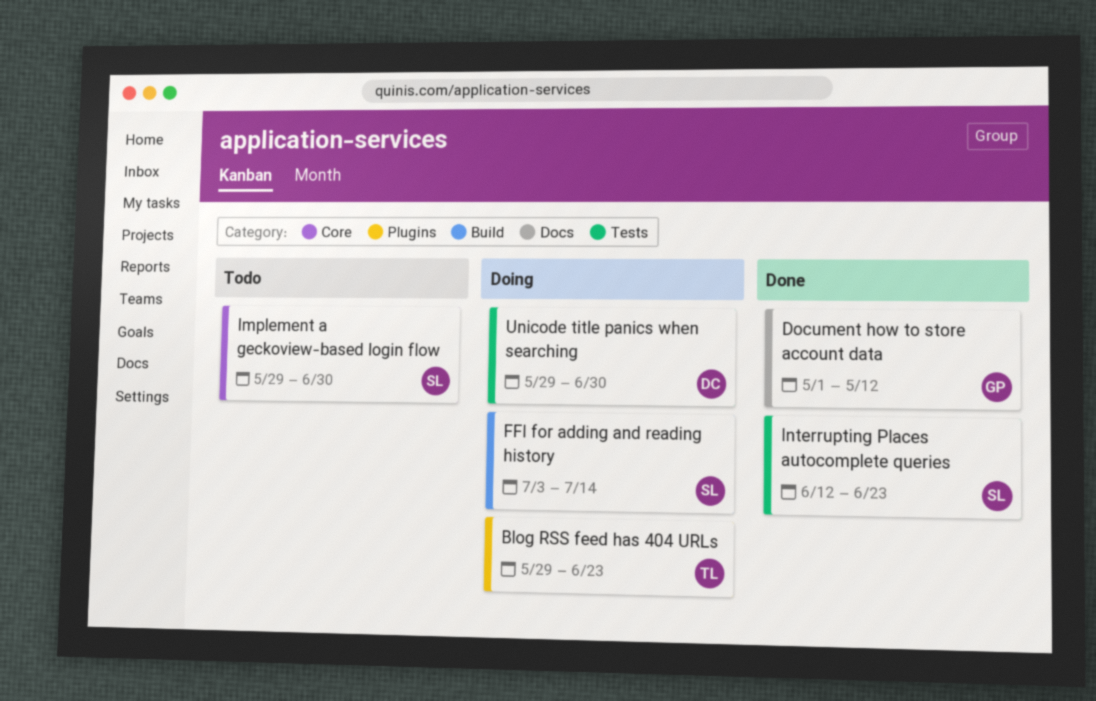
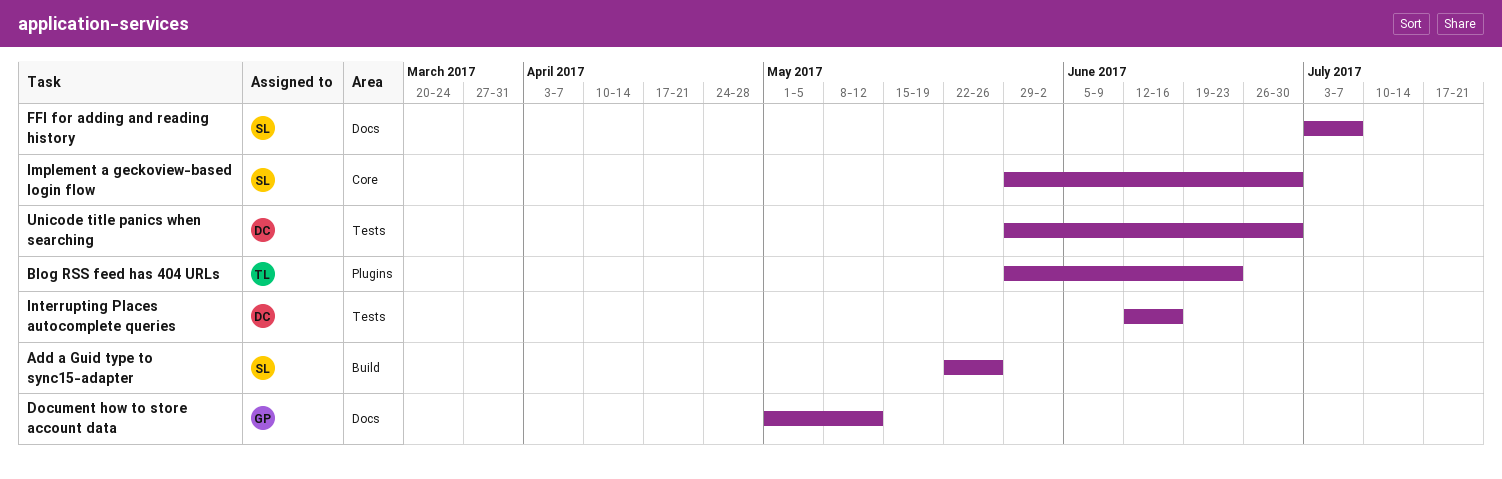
Add a Guid type to sync15-adapter: none -> present
FFI for adding and reading history, label: Build -> Docs
FFI for adding and reading history, due: Jul 14 -> Jul 7
Interrupting Places autocomplete queries, owner: SL -> DC
Interrupting Places autocomplete queries, due: Jun 23 -> Jun 16

